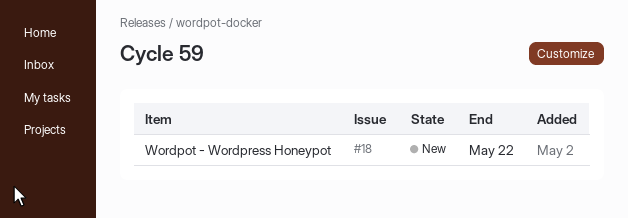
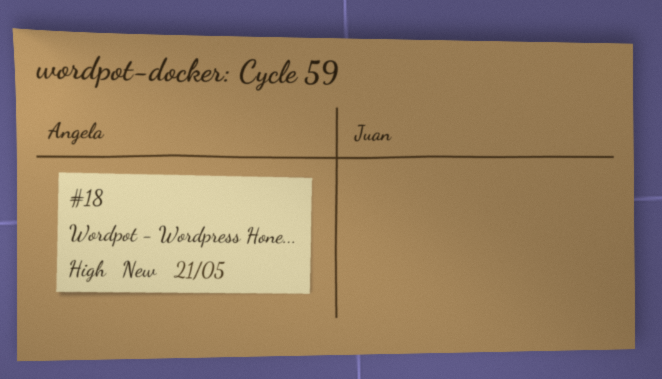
#18, due: May 22 -> May 21

